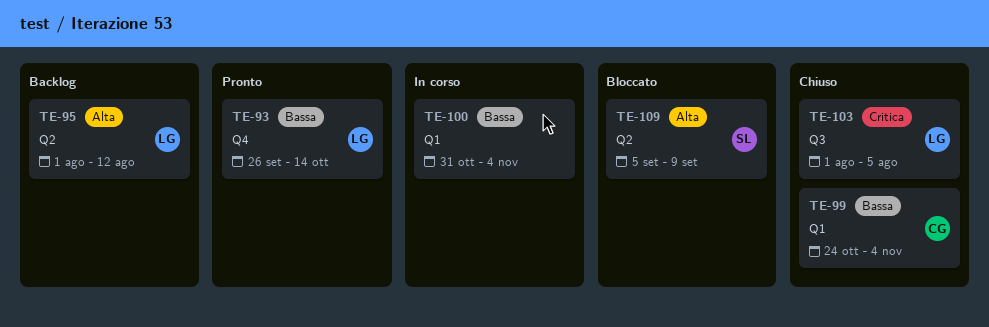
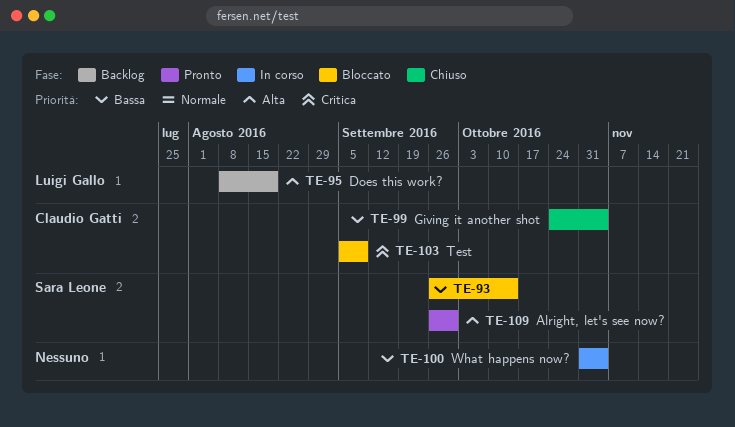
TE-93, status: Pronto -> Bloccato
TE-93, owner: Luigi Gallo -> Sara Leone
TE-95, start: Aug 1 -> Aug 8
TE-95, due: Aug 12 -> Aug 19
TE-103, status: Chiuso -> Bloccato
TE-103, owner: Luigi Gallo -> Claudio Gatti
TE-103, start: Aug 1 -> Sep 5
TE-103, due: Aug 5 -> Sep 9
TE-109, status: Bloccato -> Pronto
TE-109, start: Sep 5 -> Sep 26
TE-109, due: Sep 9 -> Sep 30

